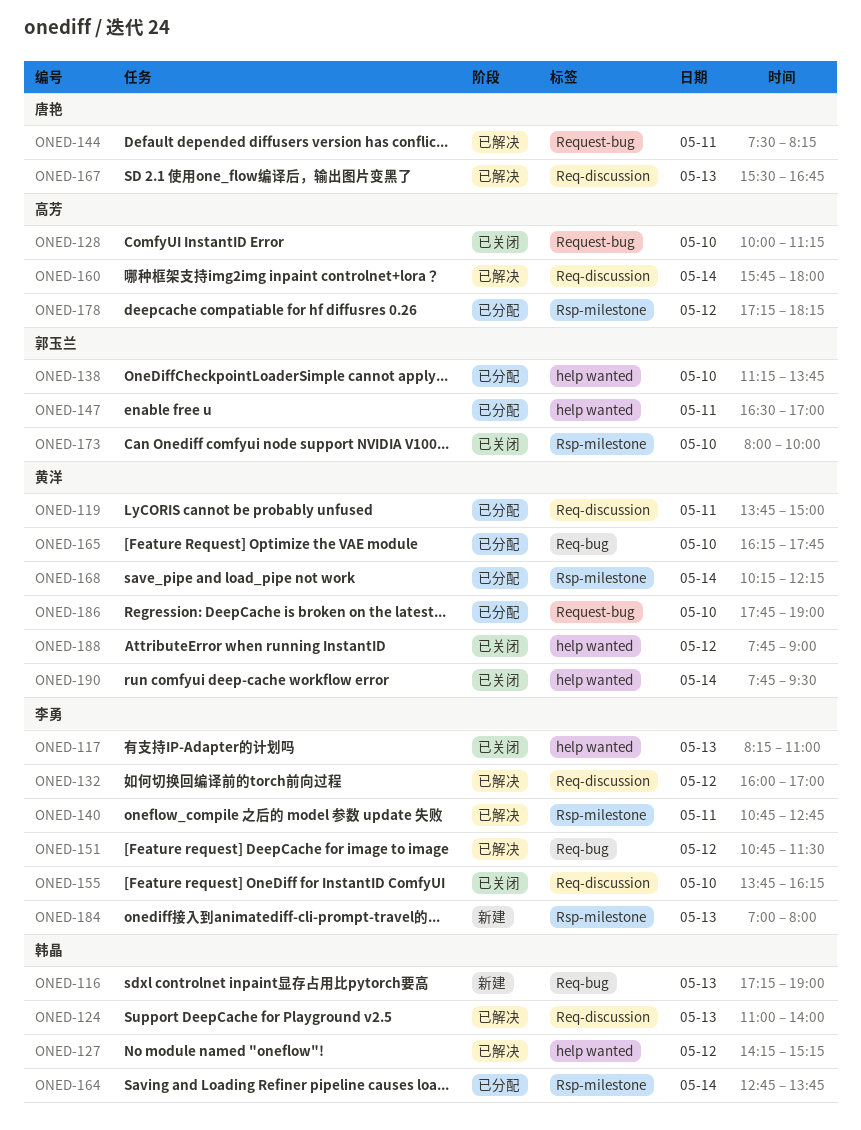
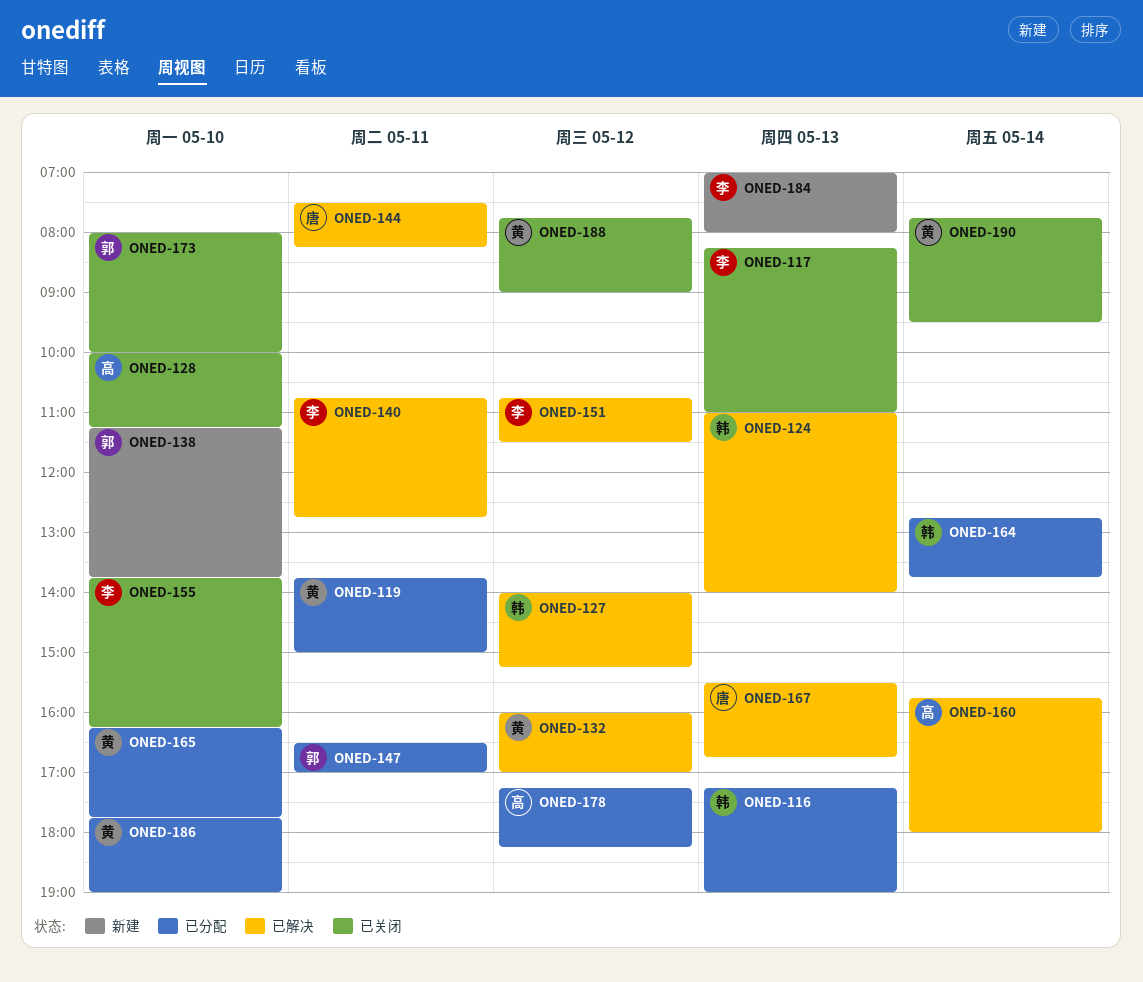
ONED-116, status: 新建 -> 已分配
ONED-127, begins: 14:15 -> 14:00
ONED-132, owner: 李勇 -> 黄洋
ONED-138, status: 已分配 -> 新建
ONED-168: present -> none

